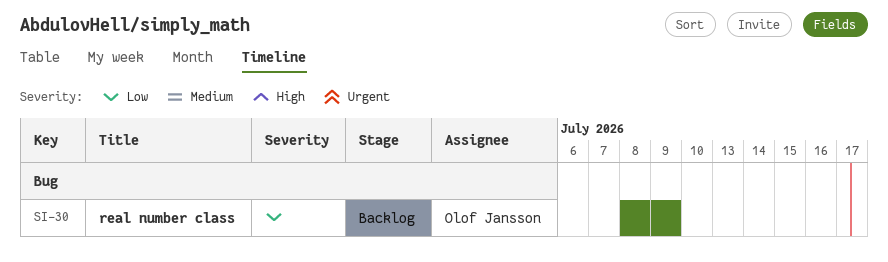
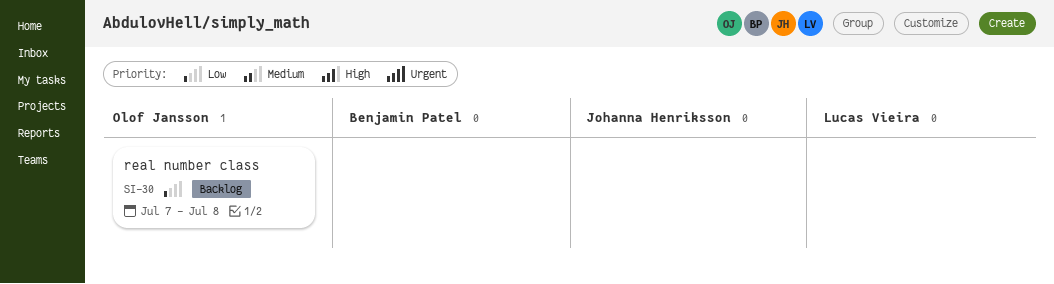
SI-30, start: Jul 8 -> Jul 7
SI-30, due: Jul 9 -> Jul 8

